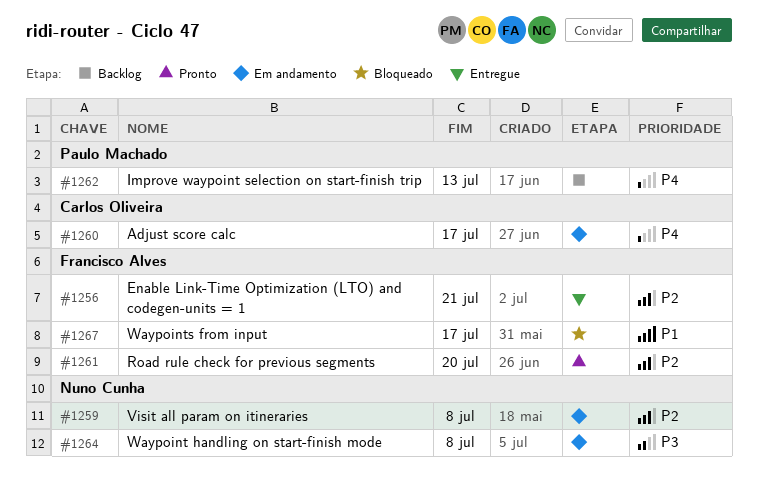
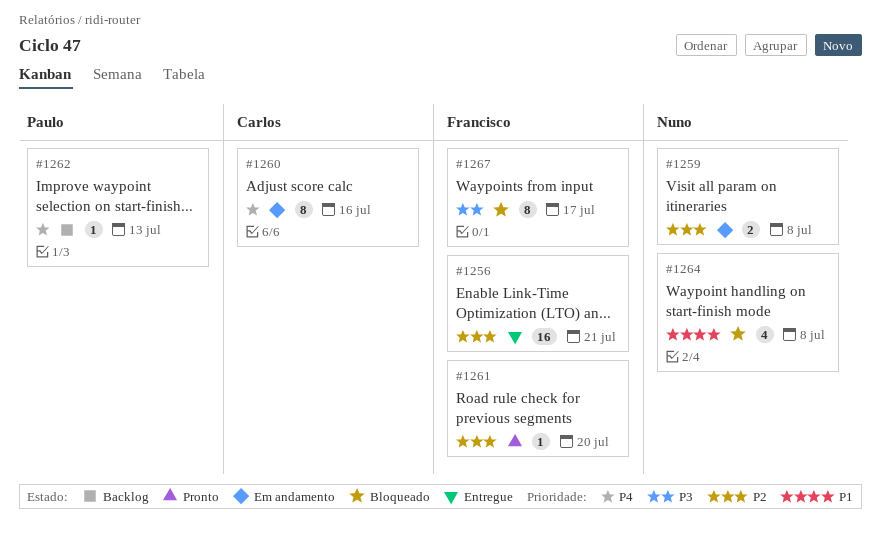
#1260, due: Jul 17 -> Jul 16
#1264, status: Em andamento -> Bloqueado
#1264, priority: P3 -> P1
#1267, priority: P1 -> P3

